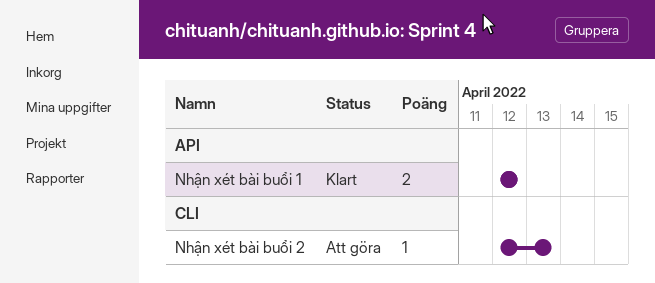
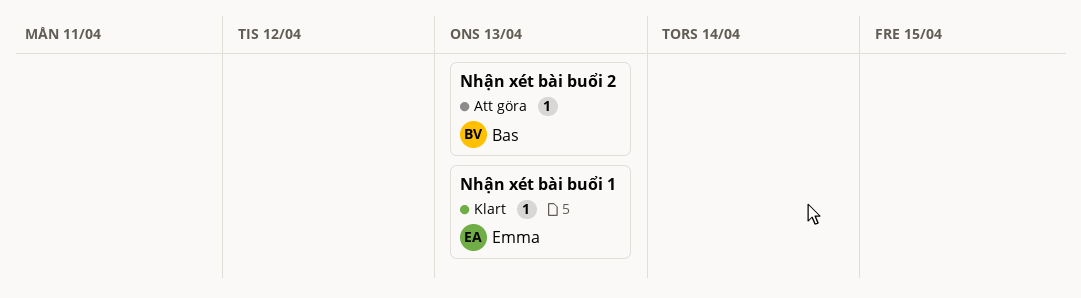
Nhận xét bài buổi 1, estimate: 2 -> 1
Nhận xét bài buổi 1, due: Apr 12 -> Apr 13

